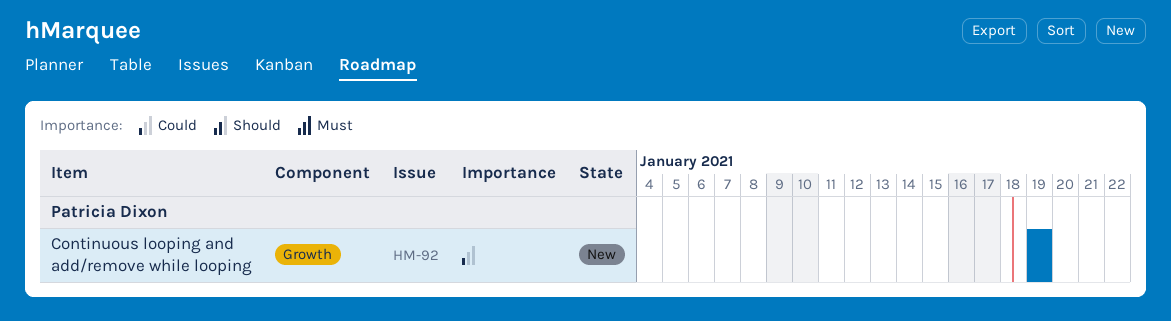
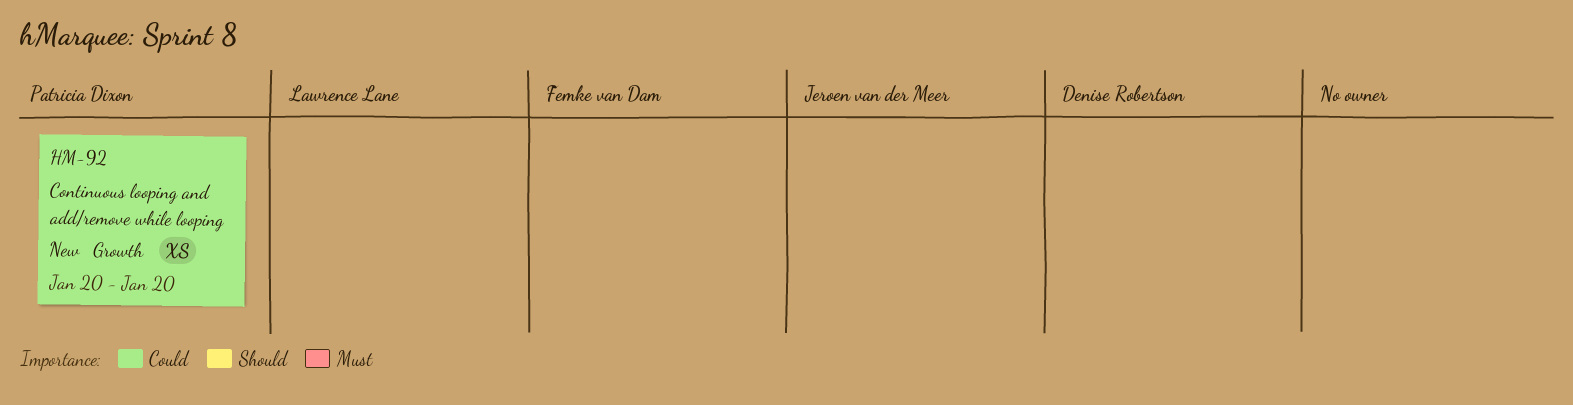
HM-92, start: Jan 19 -> Jan 20
HM-92, due: Jan 19 -> Jan 20

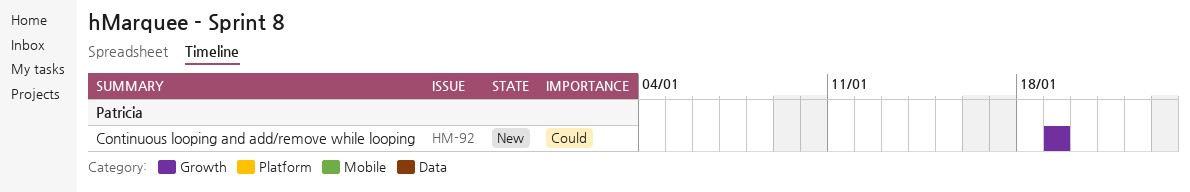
HM-92, start: Jan 20 -> Jan 19
HM-92, due: Jan 20 -> Jan 19

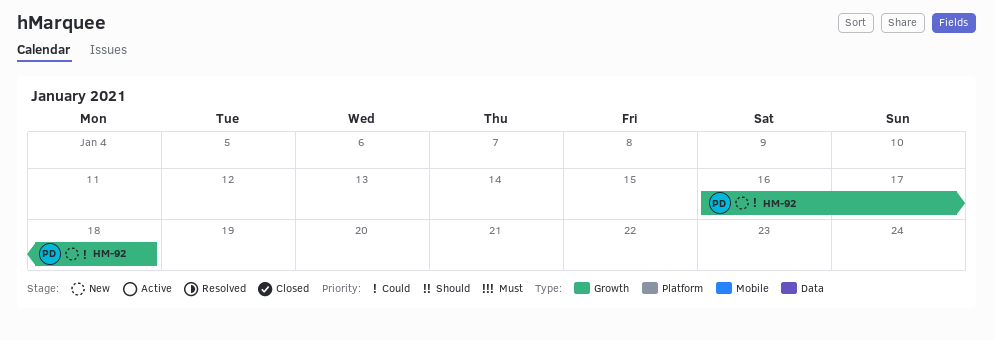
HM-92, start: Jan 19 -> Jan 16
HM-92, due: Jan 19 -> Jan 18

